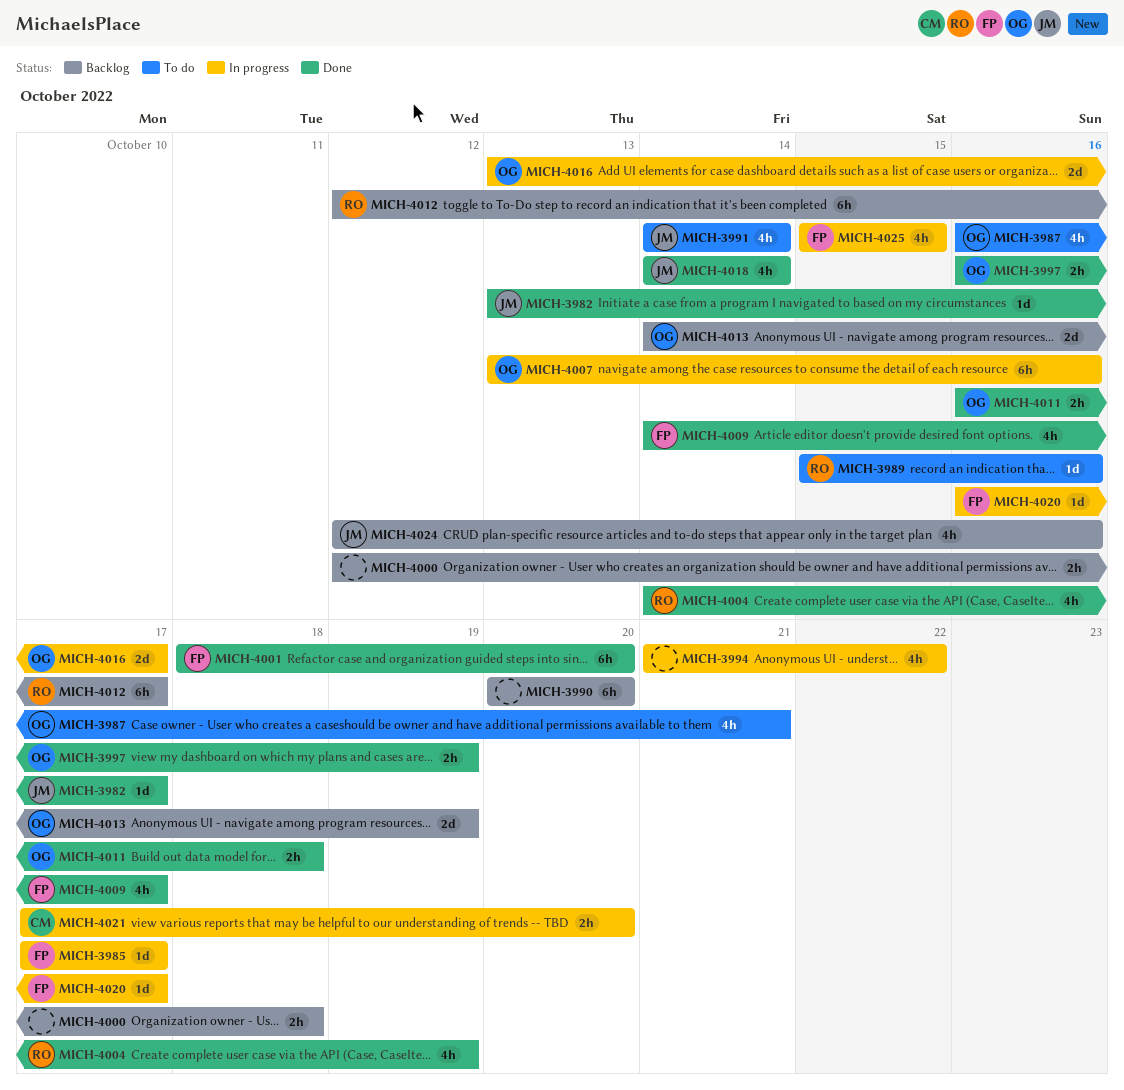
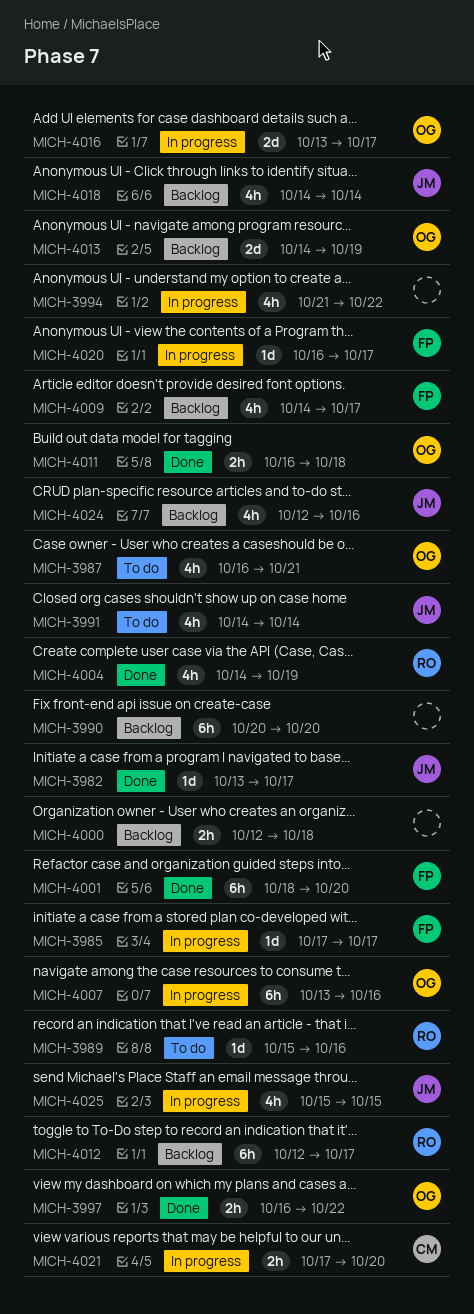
MICH-3997, due: Oct 19 -> Oct 22
MICH-4009, status: Done -> Backlog
MICH-4018, status: Done -> Backlog
MICH-4025, owner: FP -> JM

